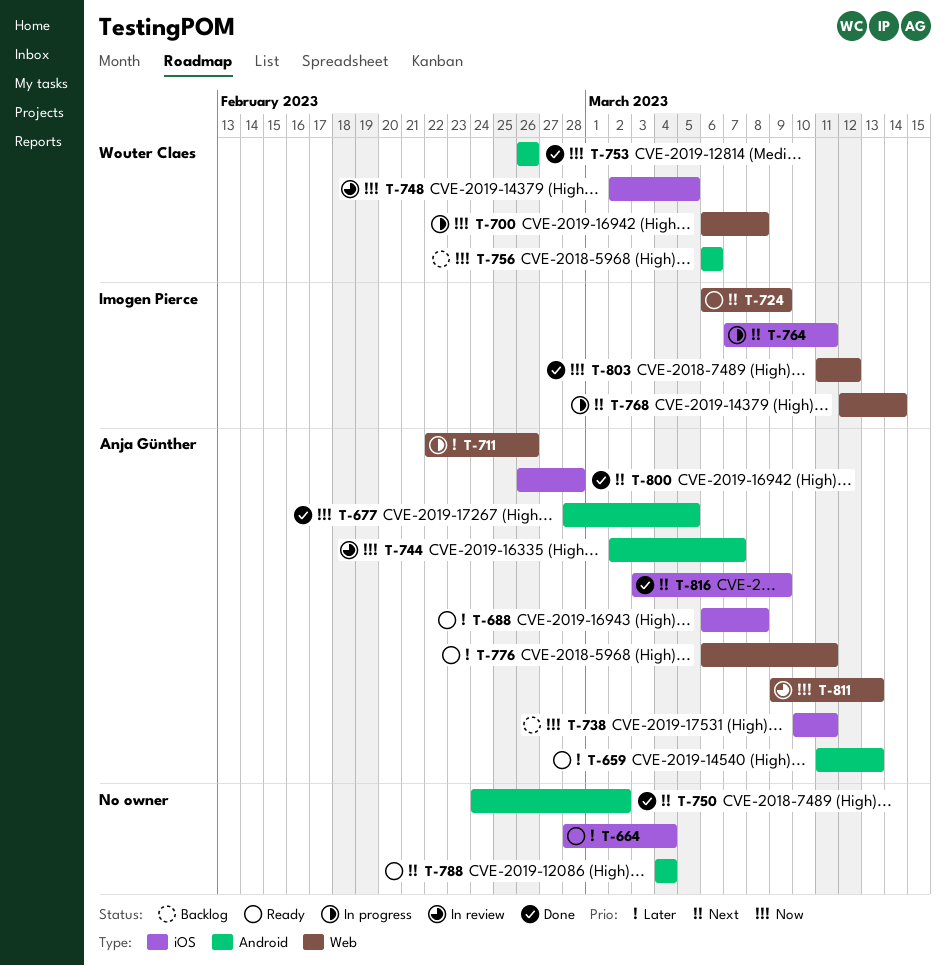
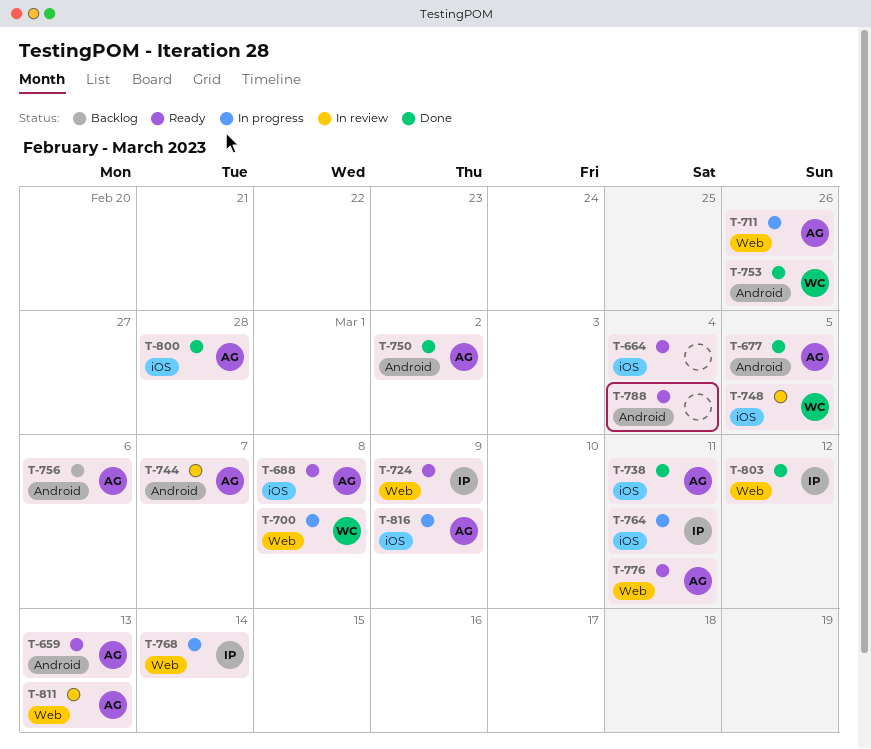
T-738, status: Backlog -> Done
T-750, owner: none -> Anja Günther
T-756, owner: Wouter Claes -> Anja Günther
T-816, status: Done -> In progress

